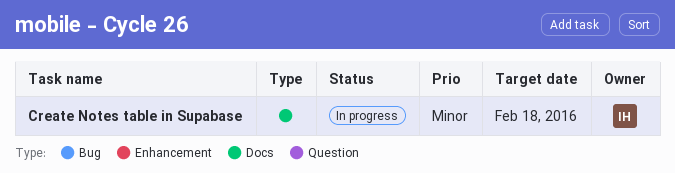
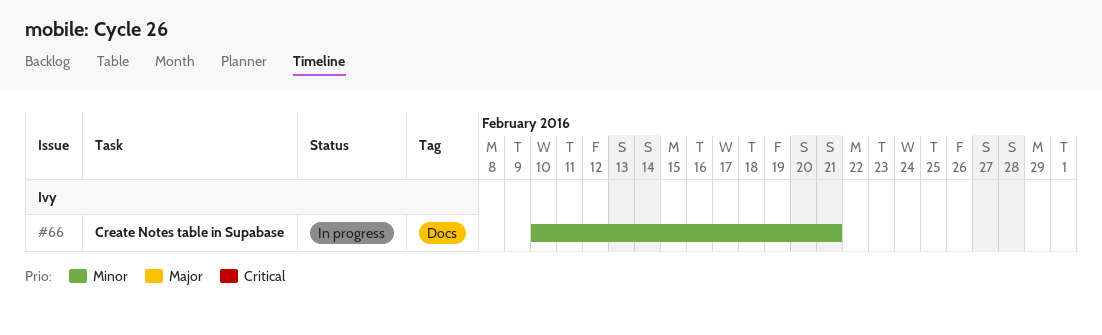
Create Notes table in Supabase, due: Feb 18 -> Feb 21

